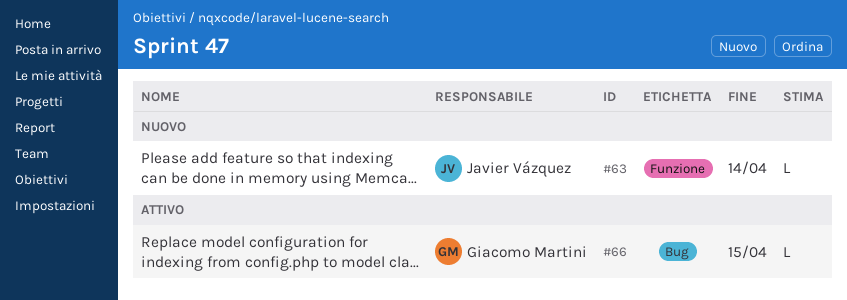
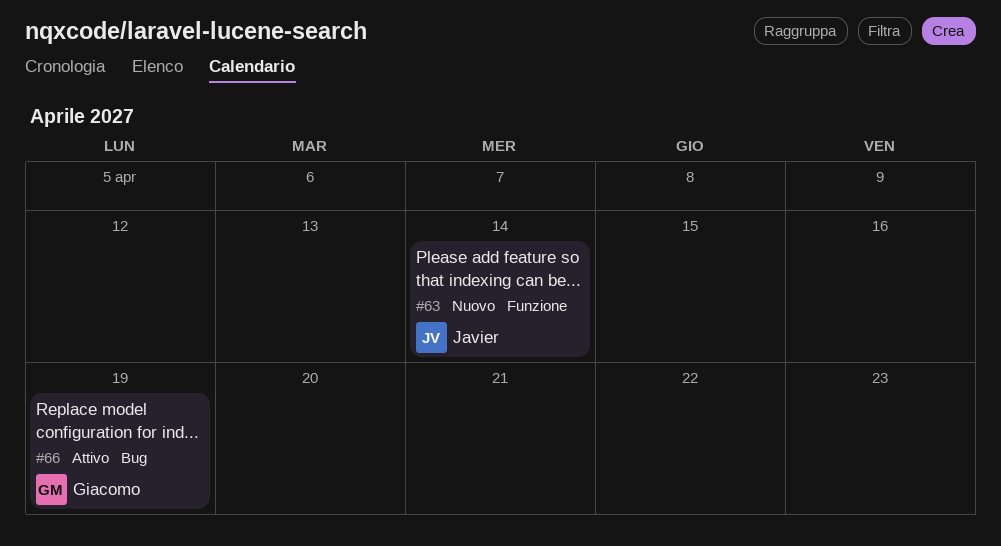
#66, due: Apr 15 -> Apr 19

